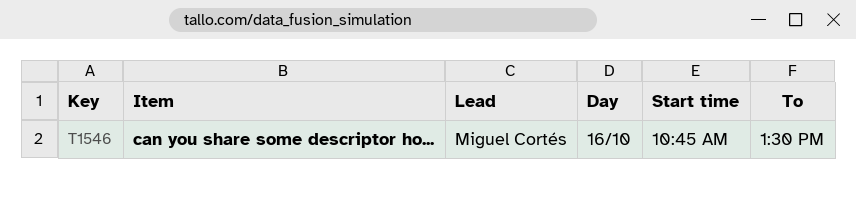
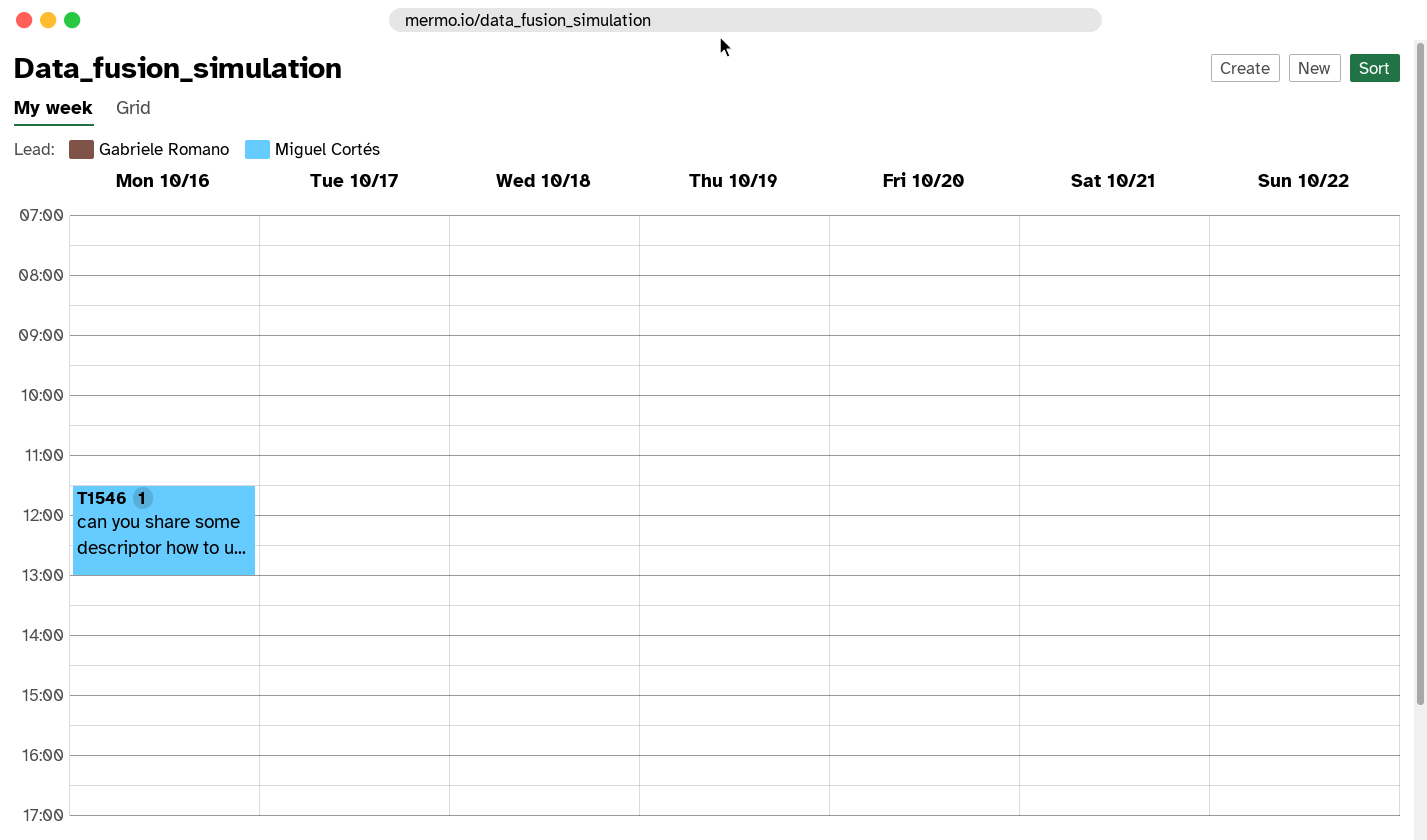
T1546, begins: 10:45 -> 11:30
T1546, ends: 13:30 -> 13:00

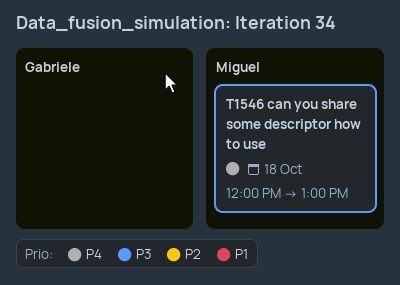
T1546, day: Oct 16 -> Oct 18
T1546, begins: 11:30 -> 12:00

